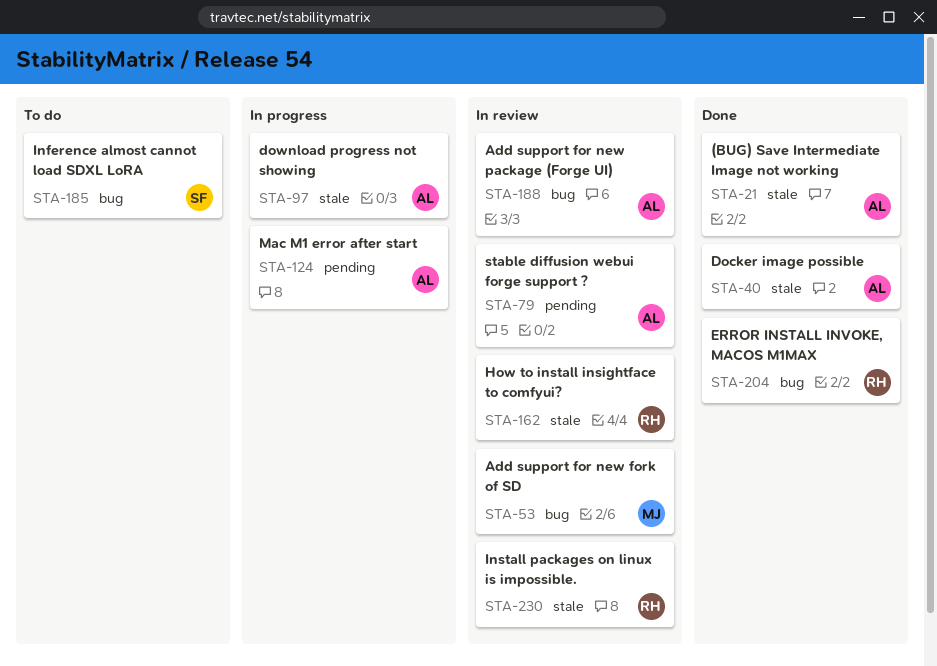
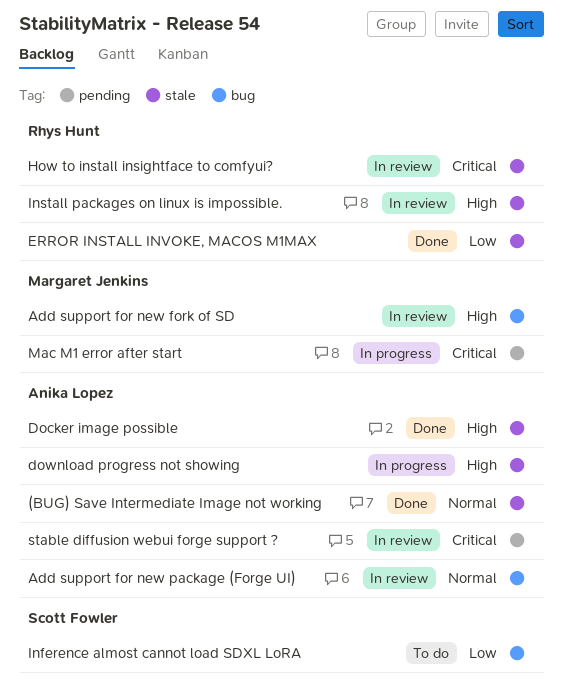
ERROR INSTALL INVOKE, MACOS M1MAX, label: bug -> stale
Mac M1 error after start, owner: Anika Lopez -> Margaret Jenkins

